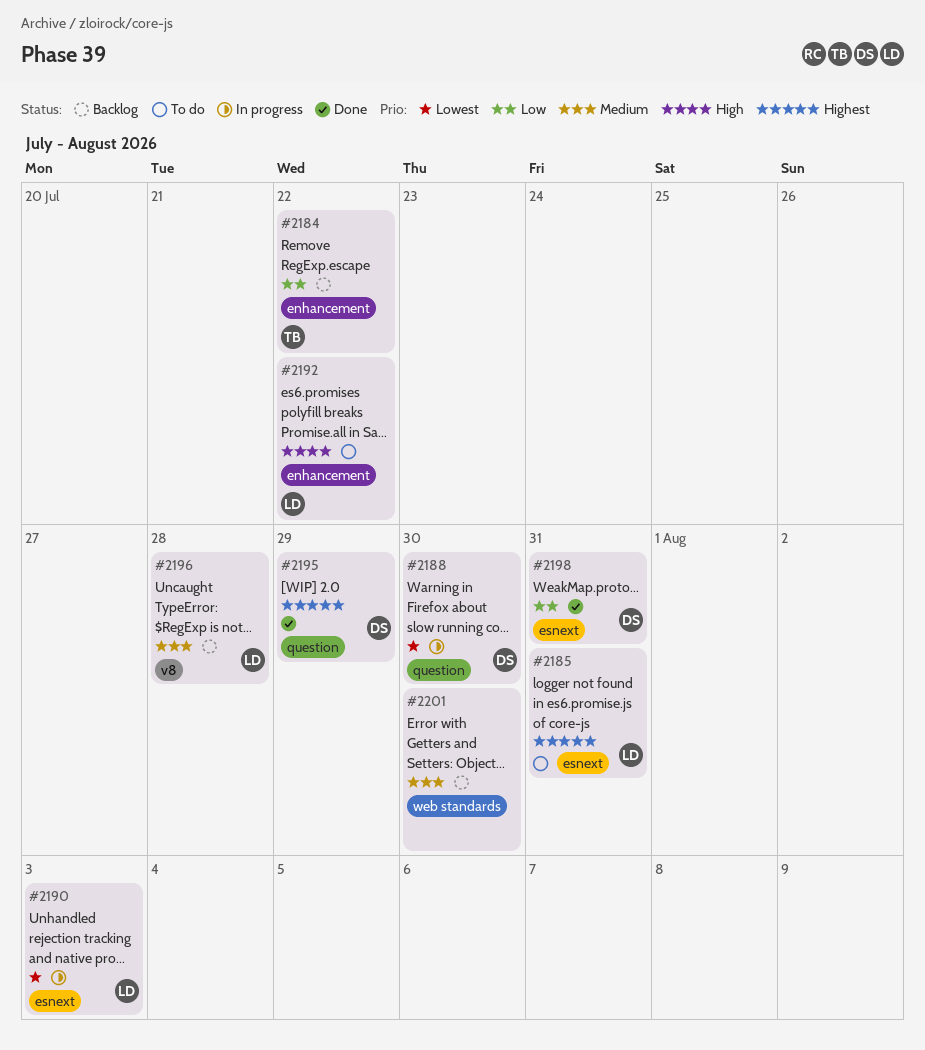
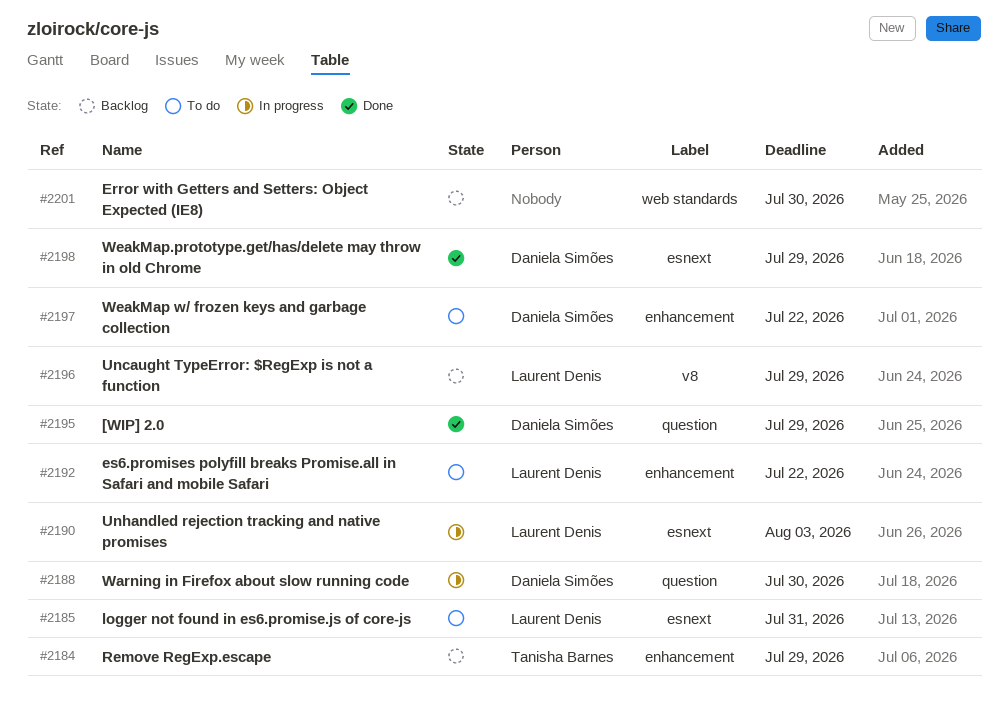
#2184, due: Jul 22 -> Jul 29
#2196, due: Jul 28 -> Jul 29
#2197: none -> present
#2198, due: Jul 31 -> Jul 29

